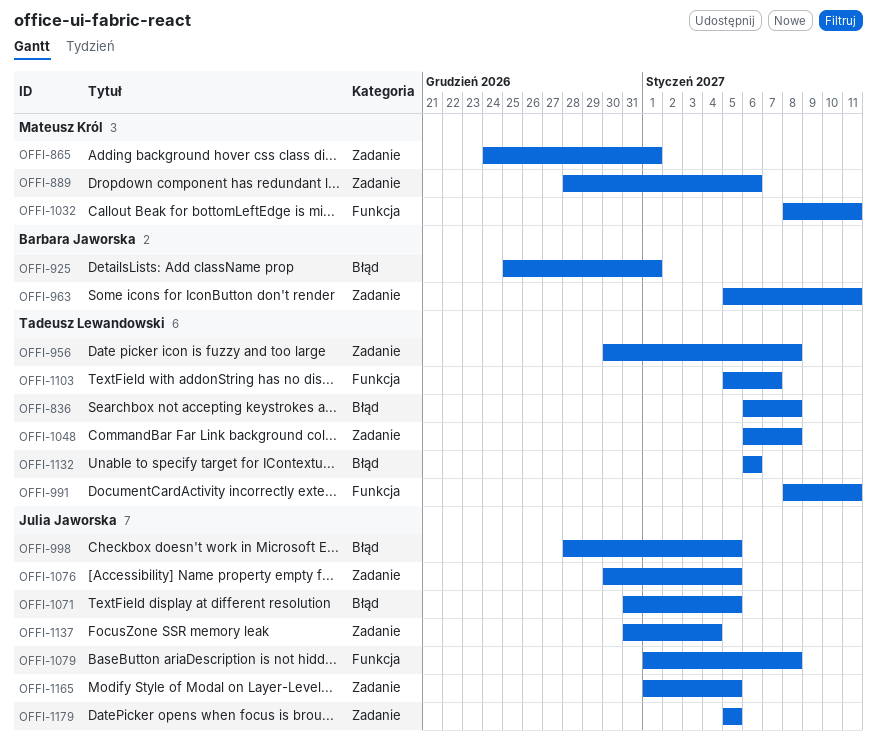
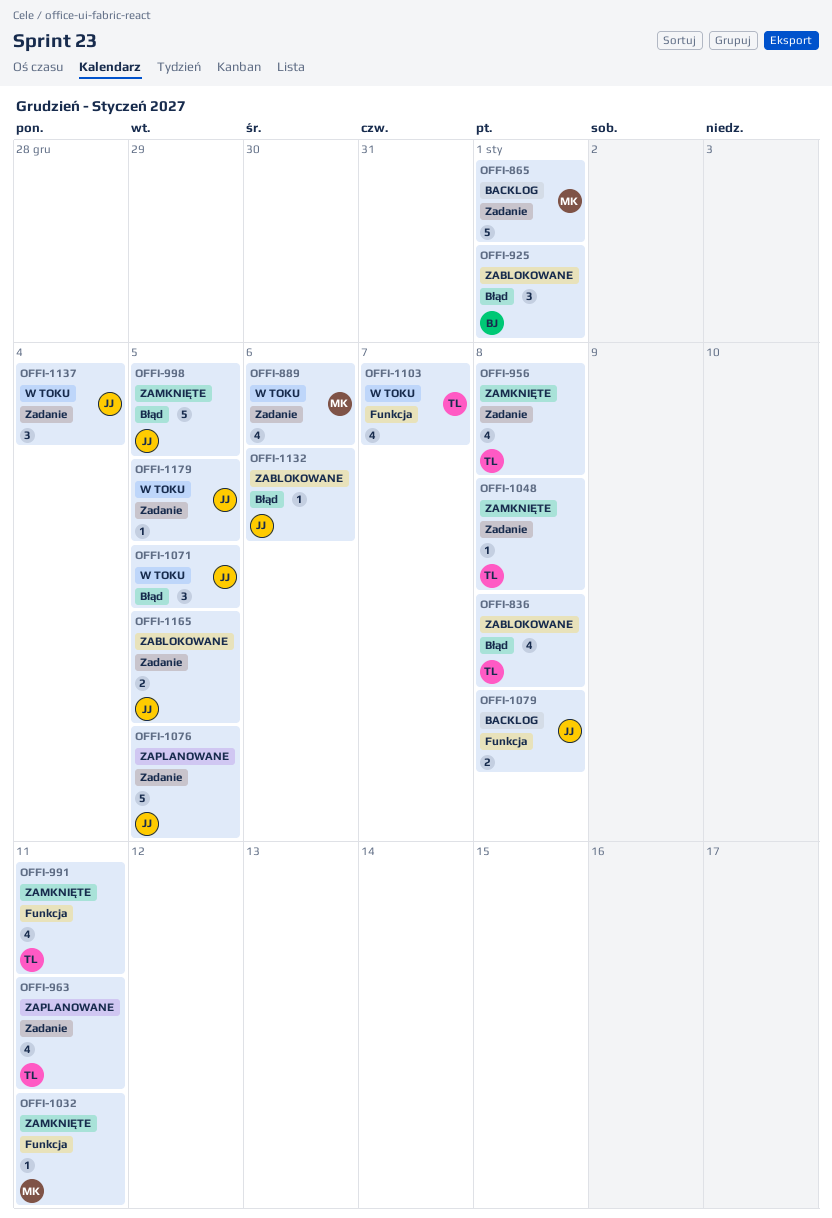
OFFI-963, owner: Barbara Jaworska -> Tadeusz Lewandowski
OFFI-1132, owner: Tadeusz Lewandowski -> Julia Jaworska

